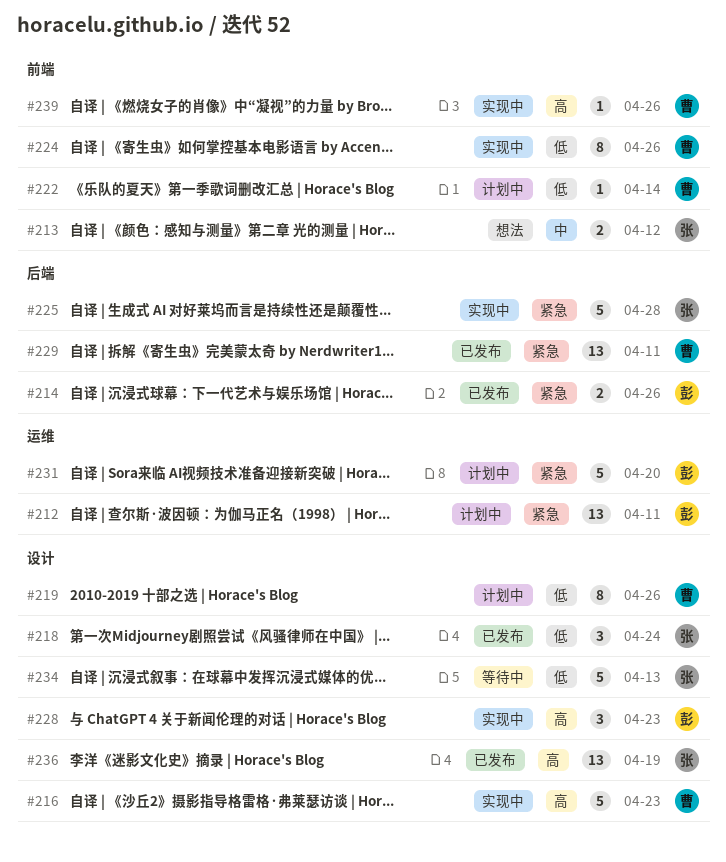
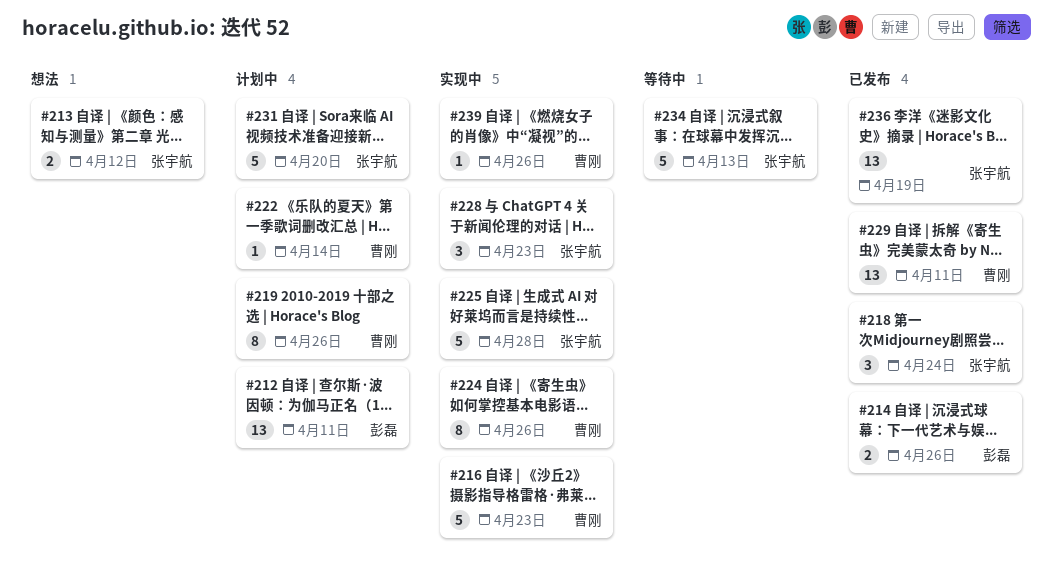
#228, owner: 彭磊 -> 张宇航
#231, owner: 彭磊 -> 张宇航

